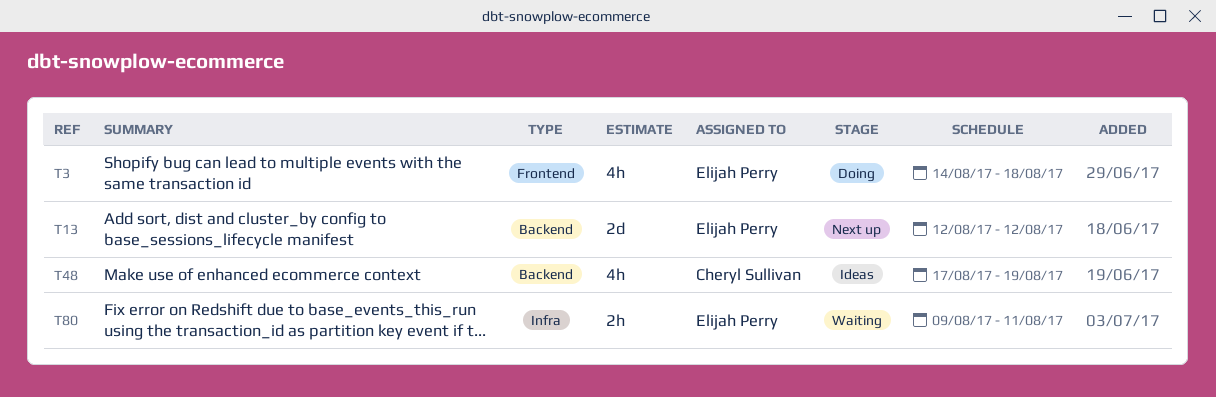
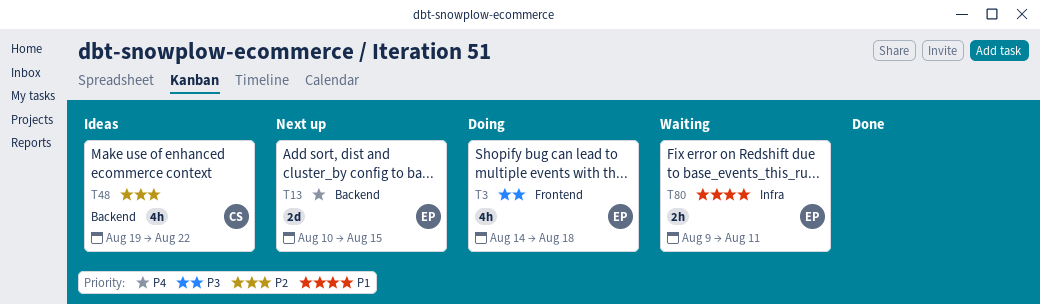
T13, start: Aug 12 -> Aug 10
T13, due: Aug 12 -> Aug 15
T48, start: Aug 17 -> Aug 19
T48, due: Aug 19 -> Aug 22

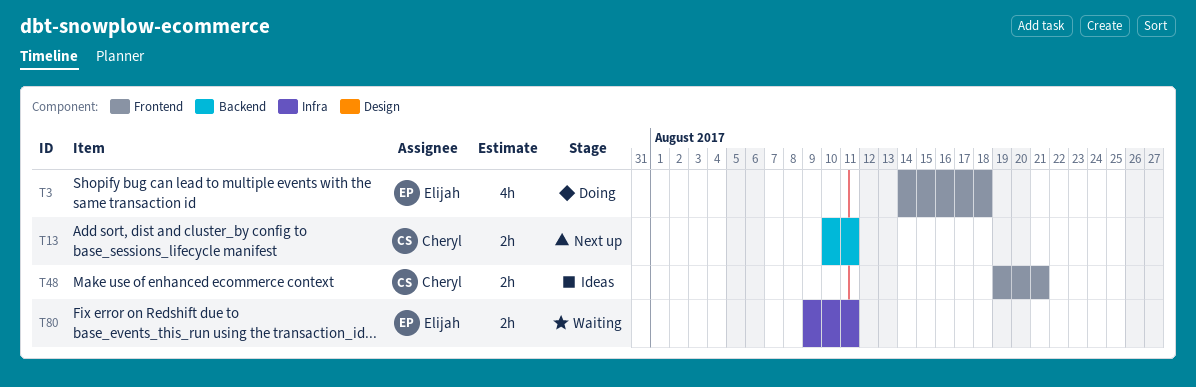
T13, owner: Elijah -> Cheryl
T13, estimate: 2d -> 2h
T13, due: Aug 15 -> Aug 11
T48, label: Backend -> Frontend
T48, estimate: 4h -> 2h
T48, due: Aug 22 -> Aug 21

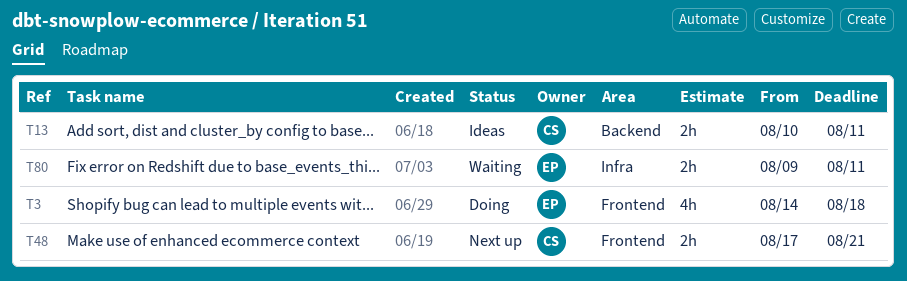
T13, status: Next up -> Ideas
T48, status: Ideas -> Next up
T48, start: Aug 19 -> Aug 17

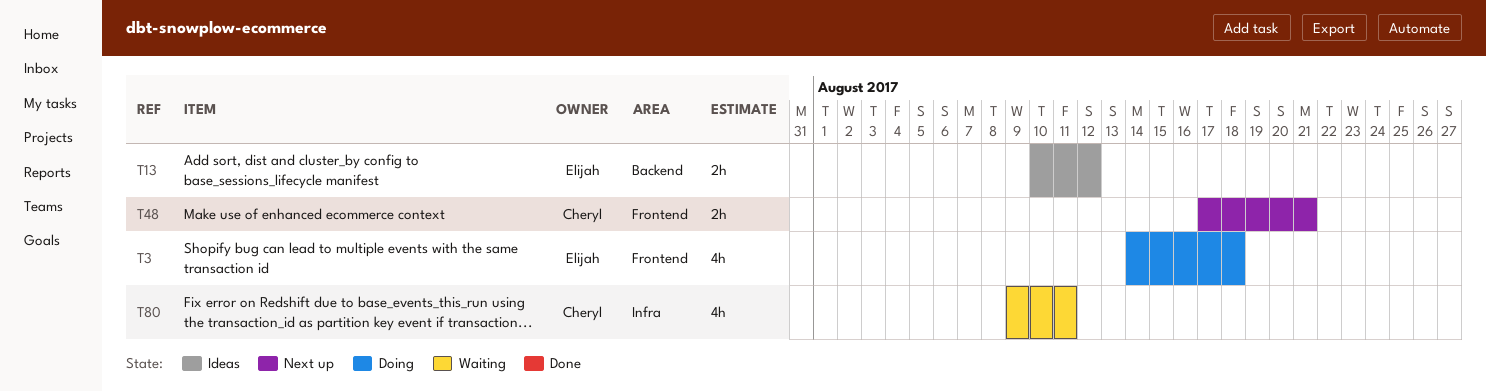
T13, owner: Cheryl -> Elijah
T13, due: Aug 11 -> Aug 12
T80, owner: Elijah -> Cheryl
T80, estimate: 2h -> 4h

